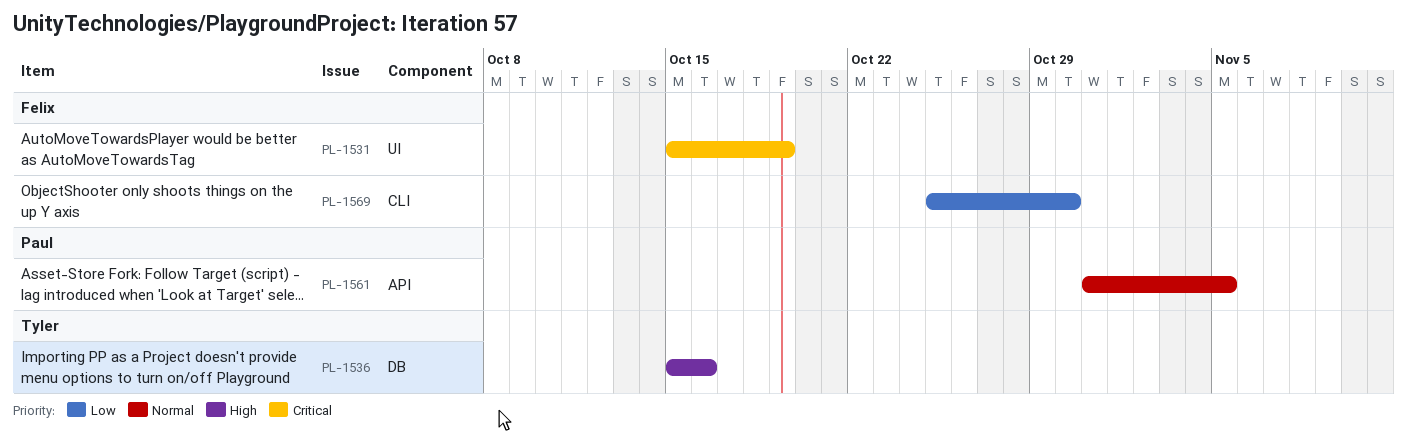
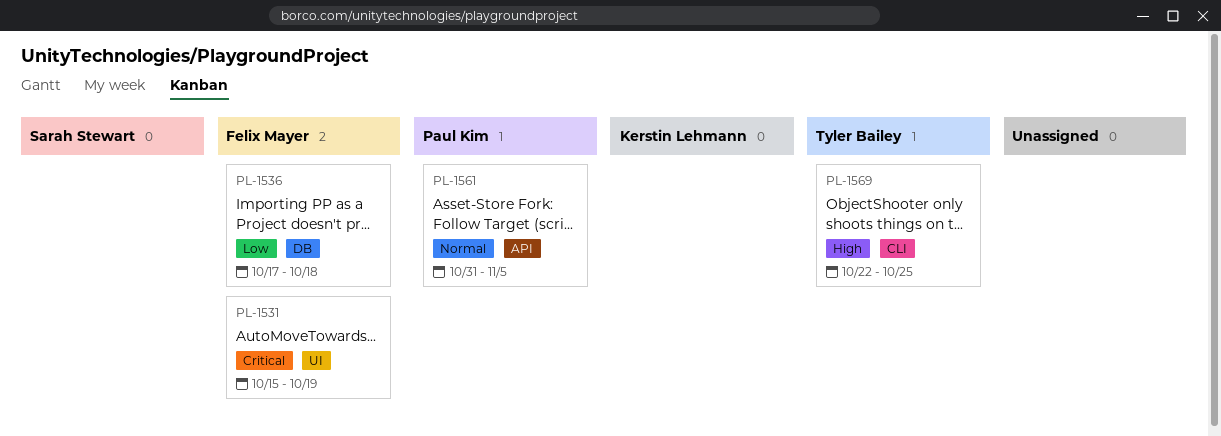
PL-1536, owner: Tyler Bailey -> Felix Mayer
PL-1536, priority: High -> Low
PL-1536, start: Oct 15 -> Oct 17
PL-1536, due: Oct 16 -> Oct 18
PL-1569, owner: Felix Mayer -> Tyler Bailey
PL-1569, priority: Low -> High
PL-1569, start: Oct 25 -> Oct 22
PL-1569, due: Oct 30 -> Oct 25

